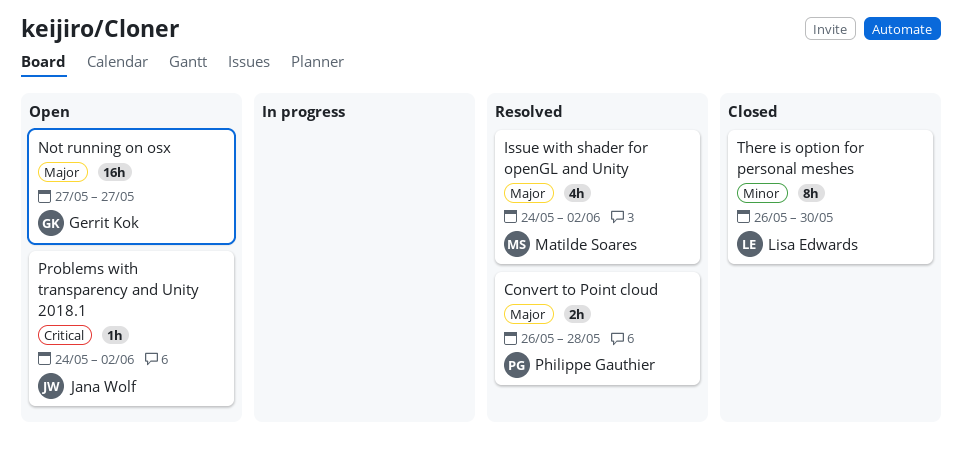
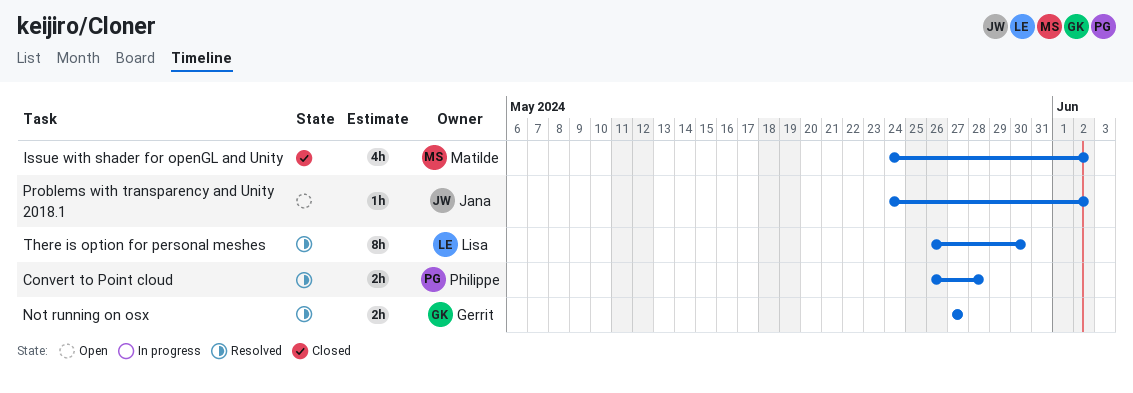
Issue with shader for openGL and Unity, status: Resolved -> Closed
Not running on osx, status: Open -> Resolved
Not running on osx, estimate: 16h -> 2h
There is option for personal meshes, status: Closed -> Resolved

